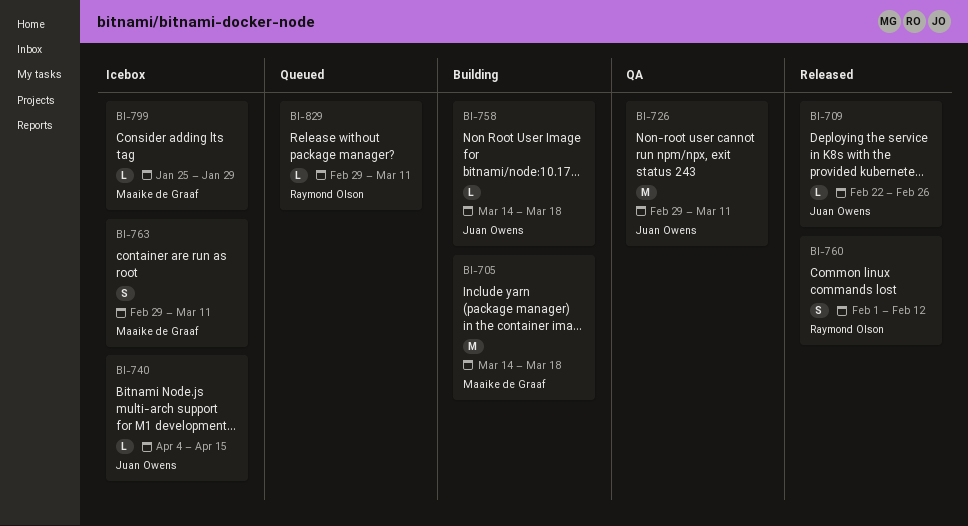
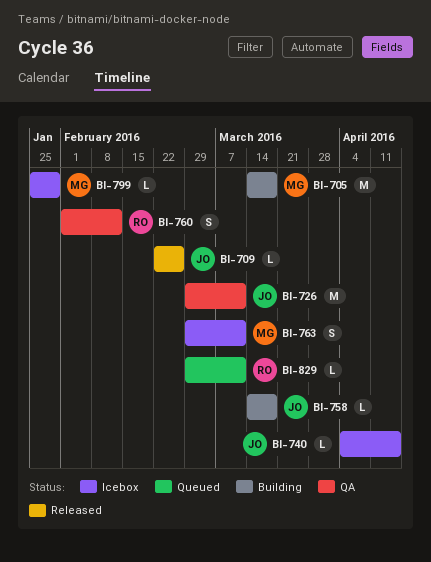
BI-760, status: Released -> QA

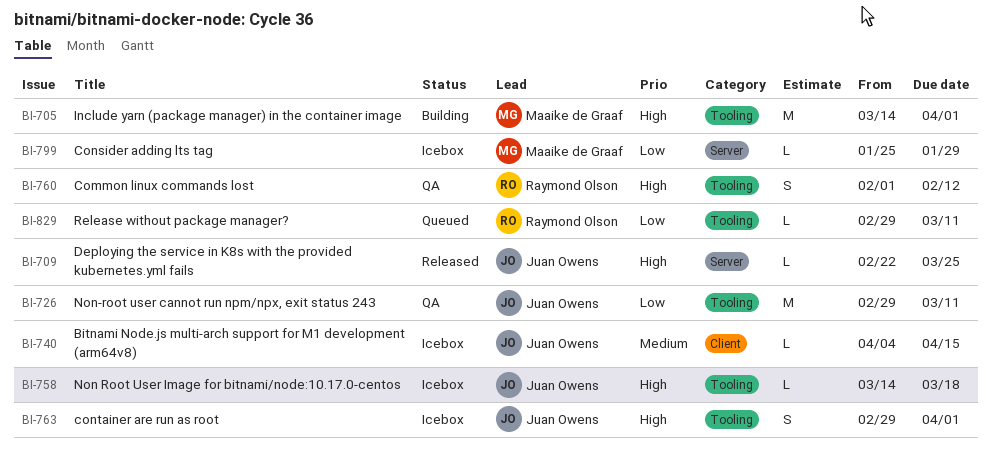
BI-705, due: Mar 18 -> Apr 1
BI-709, due: Feb 26 -> Mar 25
BI-758, status: Building -> Icebox
BI-763, owner: Maaike de Graaf -> Juan Owens
BI-763, due: Mar 11 -> Apr 1

